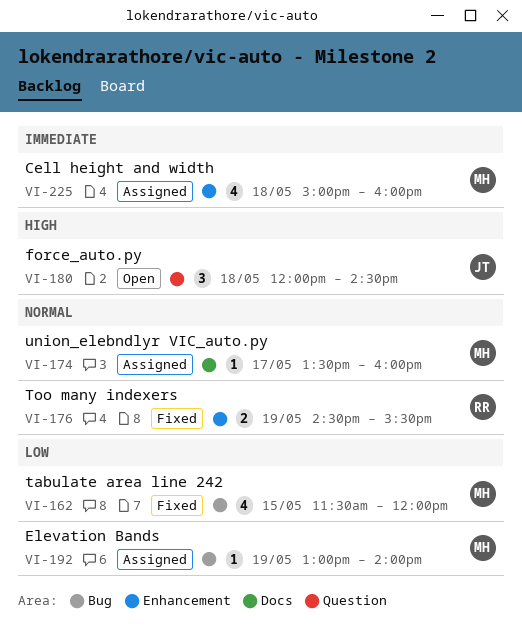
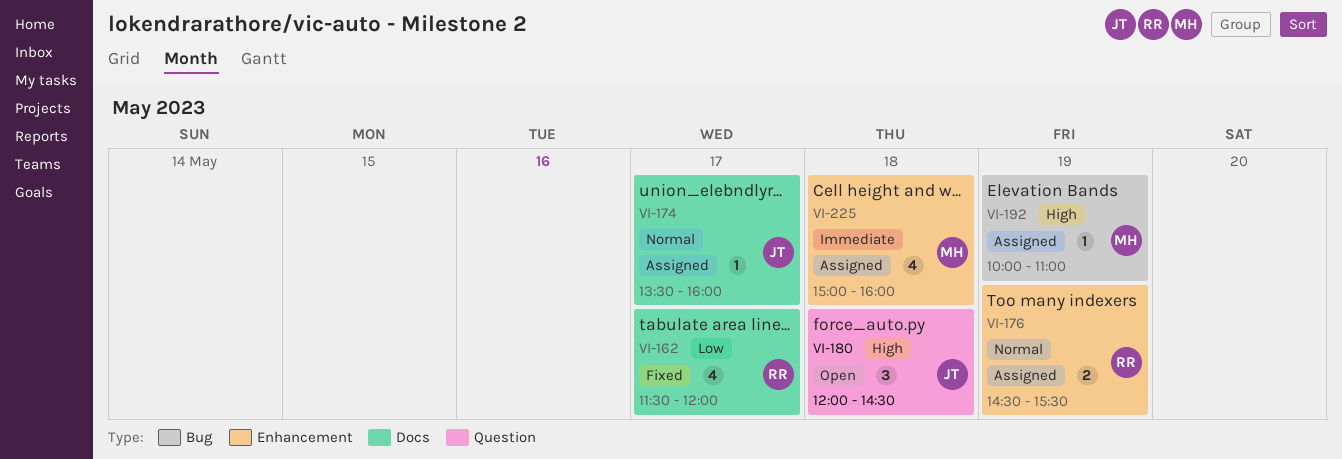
VI-162, owner: MH -> RR
VI-162, label: Bug -> Docs
VI-162, day: May 15 -> May 17
VI-174, owner: MH -> JT
VI-176, status: Fixed -> Assigned
VI-192, priority: Low -> High
VI-192, begins: 13:00 -> 10:00
VI-192, ends: 14:00 -> 11:00

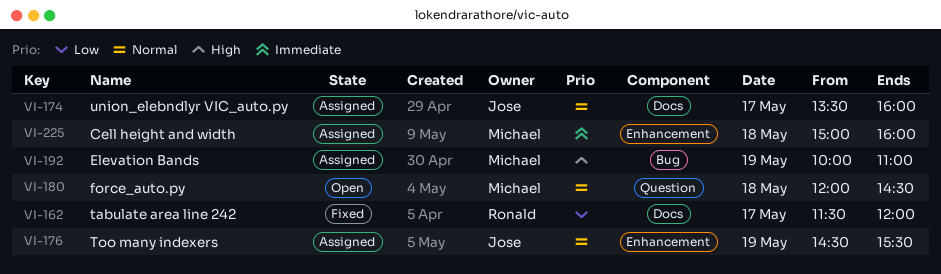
VI-176, owner: Ronald -> Jose
VI-180, owner: Jose -> Michael
VI-180, priority: High -> Normal

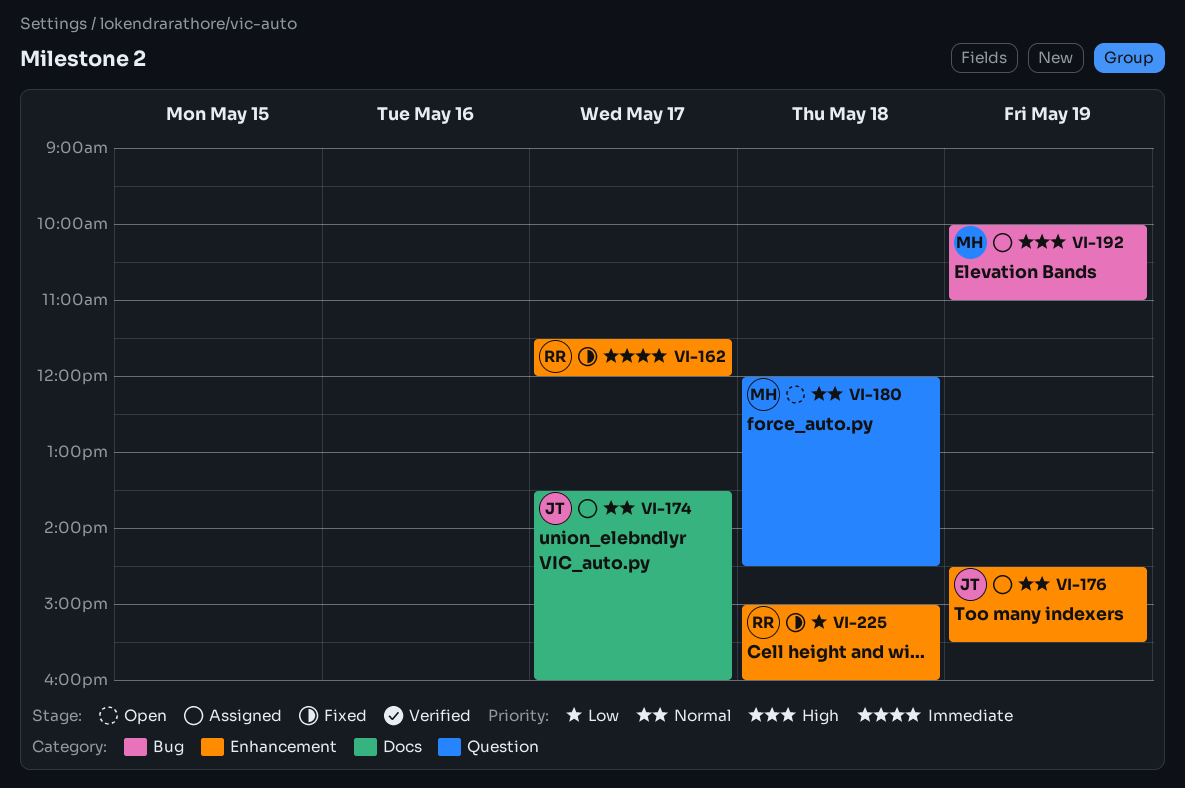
VI-162, priority: Low -> Immediate
VI-162, label: Docs -> Enhancement
VI-225, status: Assigned -> Fixed
VI-225, owner: Michael -> Ronald
VI-225, priority: Immediate -> Low

